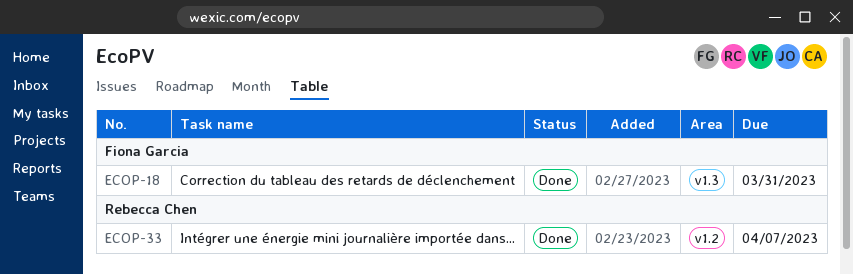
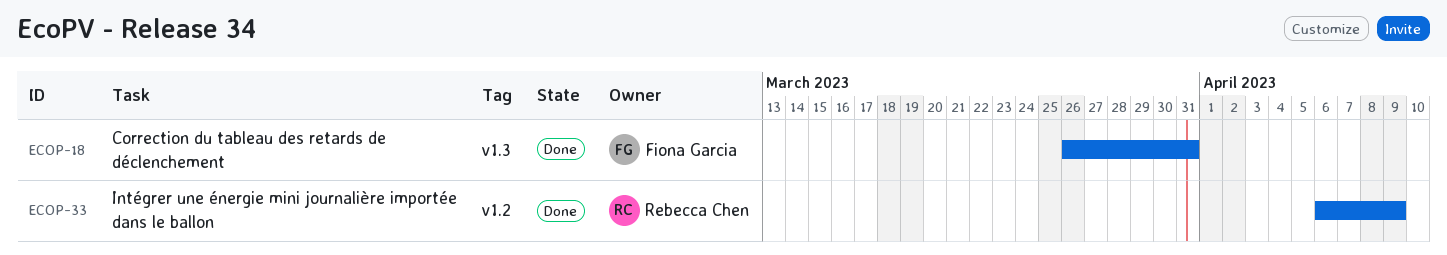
ECOP-33, due: Apr 7 -> Apr 9

